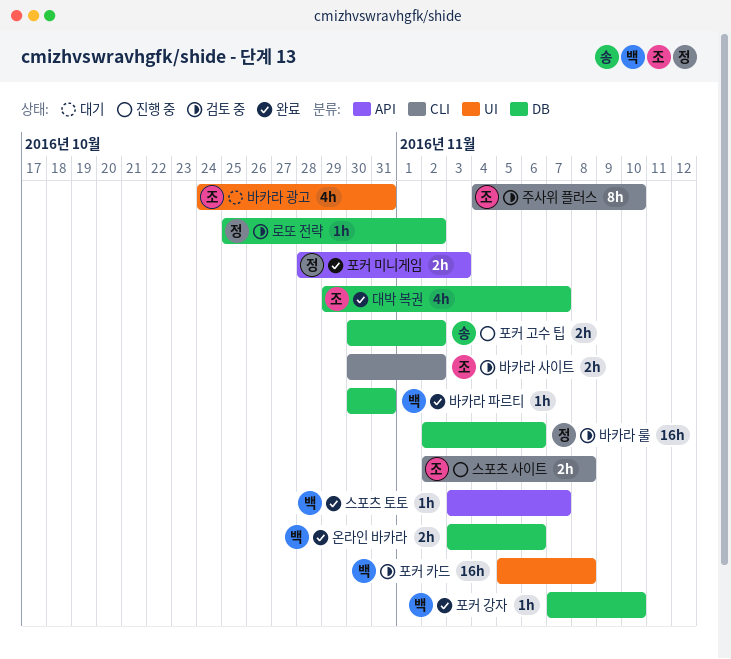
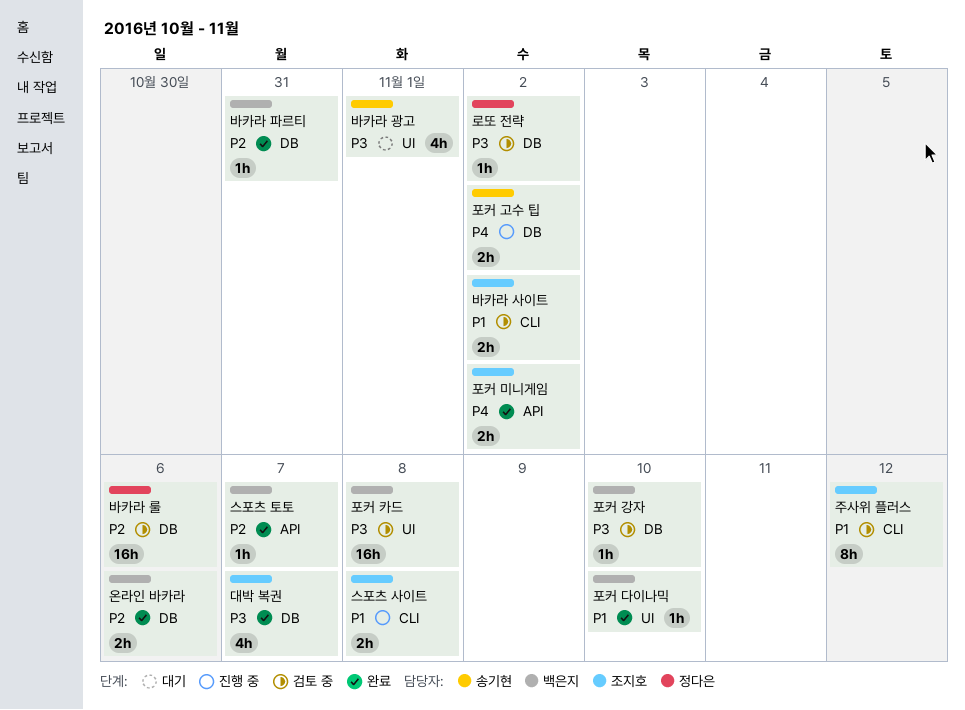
바카라 광고, owner: 조지호 -> 송기현
바카라 광고, due: Oct 31 -> Nov 1
주사위 플러스, due: Nov 10 -> Nov 12
포커 강자, status: 완료 -> 검토 중
포커 다이나믹: none -> present
포커 미니게임, owner: 정다은 -> 조지호
포커 미니게임, due: Nov 3 -> Nov 2

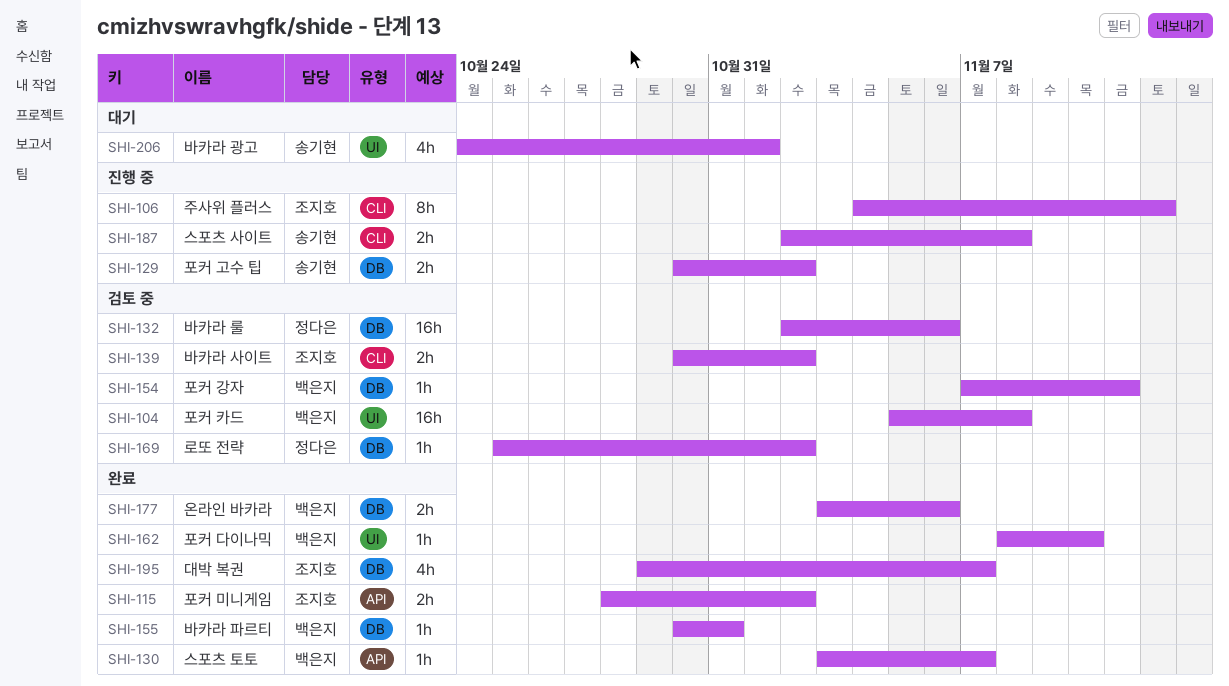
스포츠 사이트, owner: 조지호 -> 송기현
주사위 플러스, status: 검토 중 -> 진행 중
포커 강자, due: Nov 10 -> Nov 11

